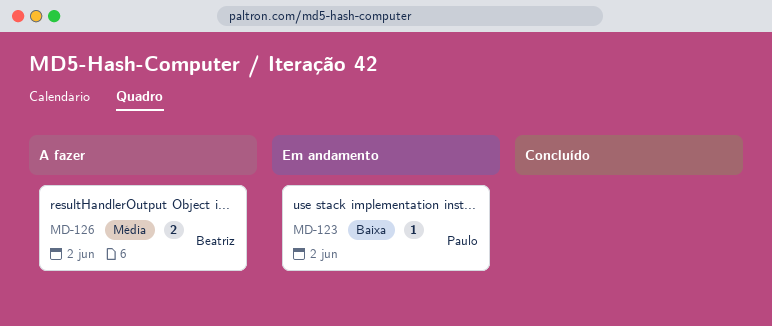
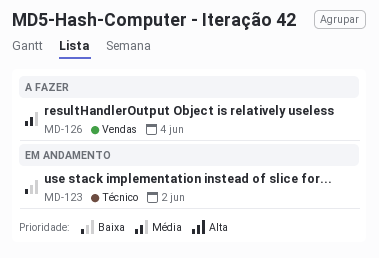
MD-126, due: Jun 2 -> Jun 4

